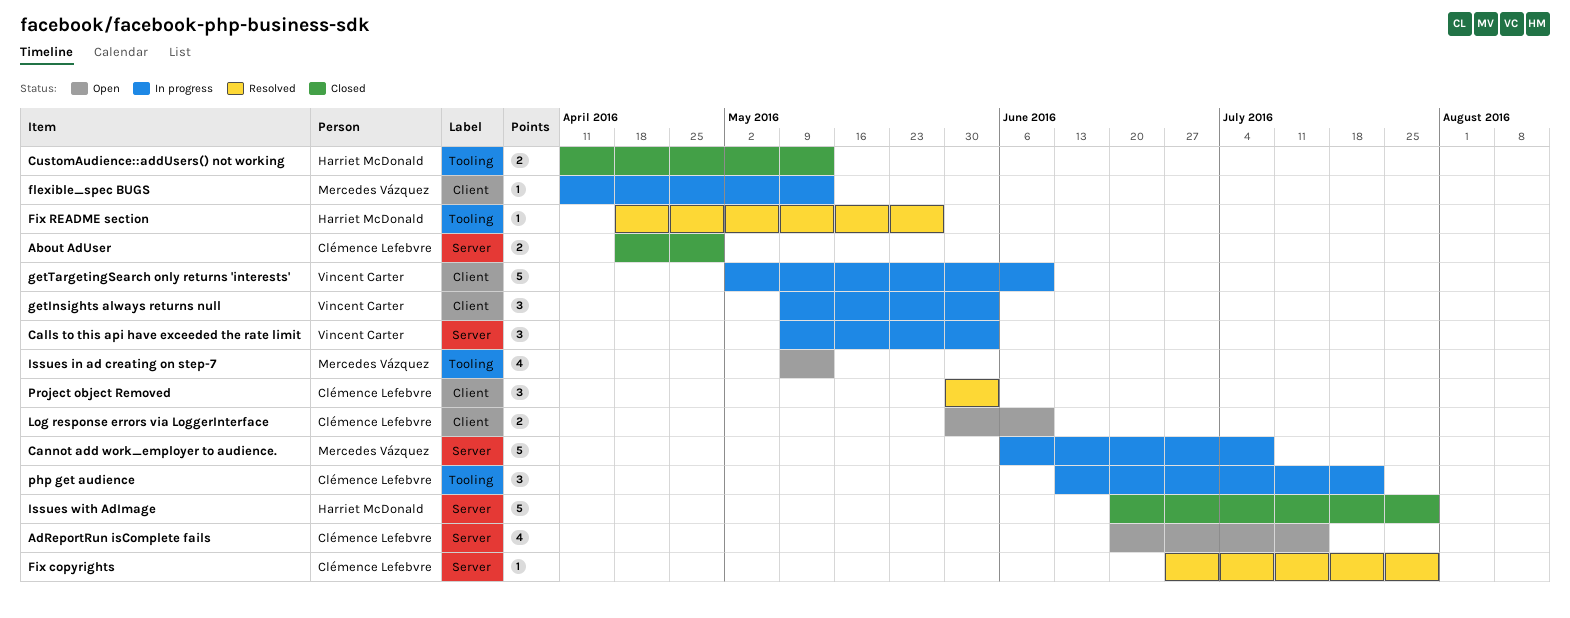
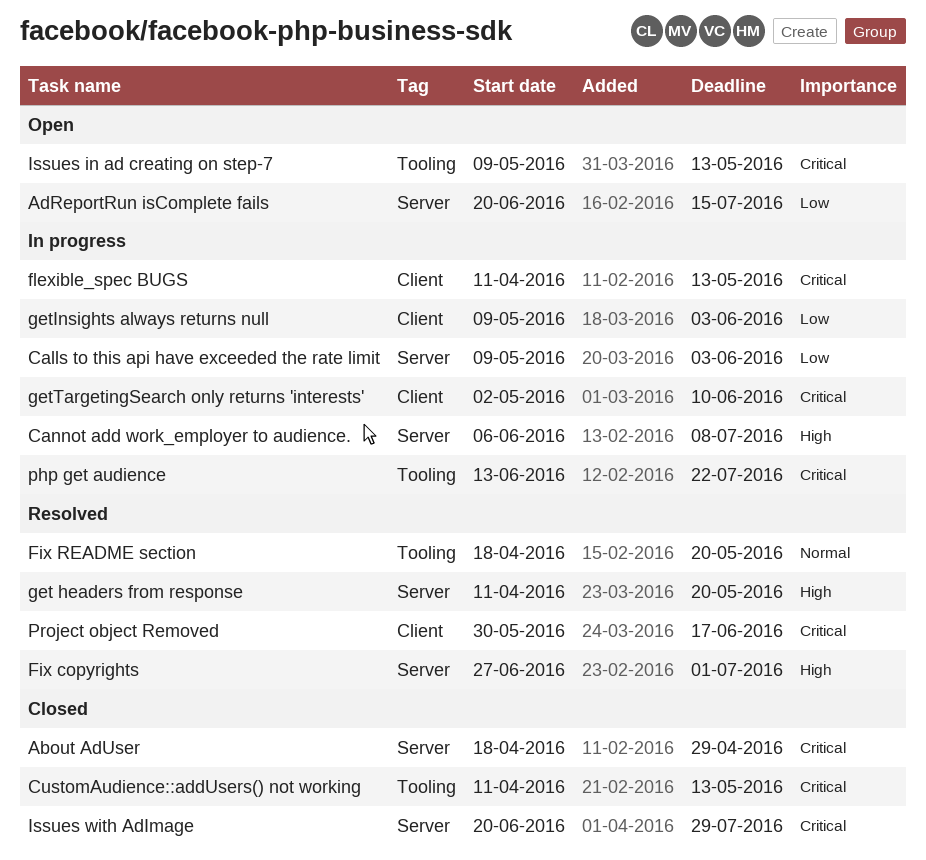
Fix copyrights, due: Jul 29 -> Jul 1
Fix README section, due: May 27 -> May 20
get headers from response: none -> present
Log response errors via LoggerInterface: present -> none
Project object Removed, due: Jun 3 -> Jun 17

